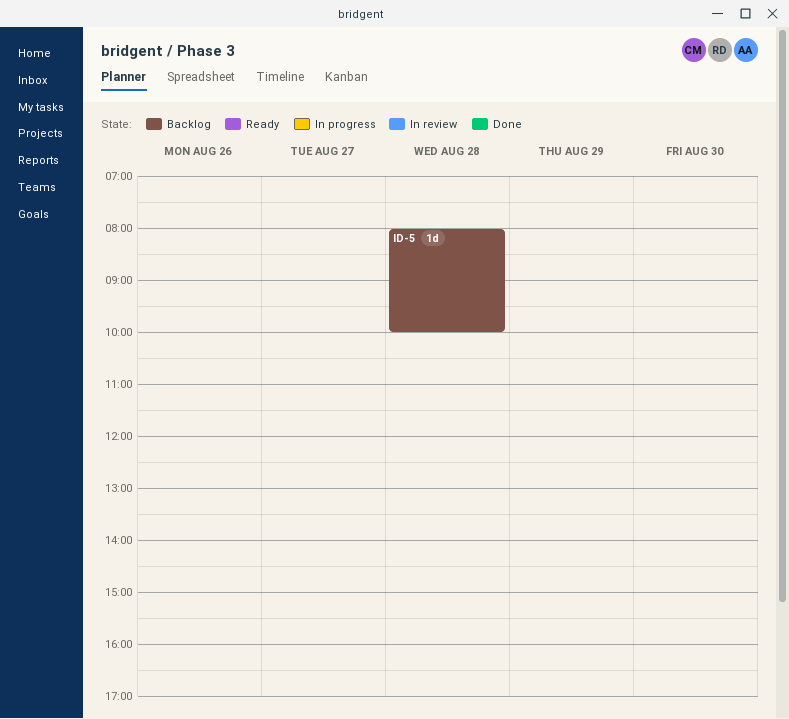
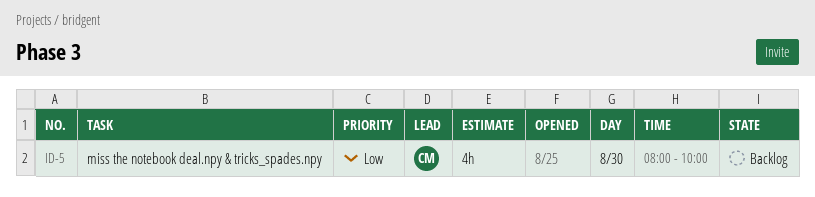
ID-5, estimate: 1d -> 4h
ID-5, day: Aug 28 -> Aug 30

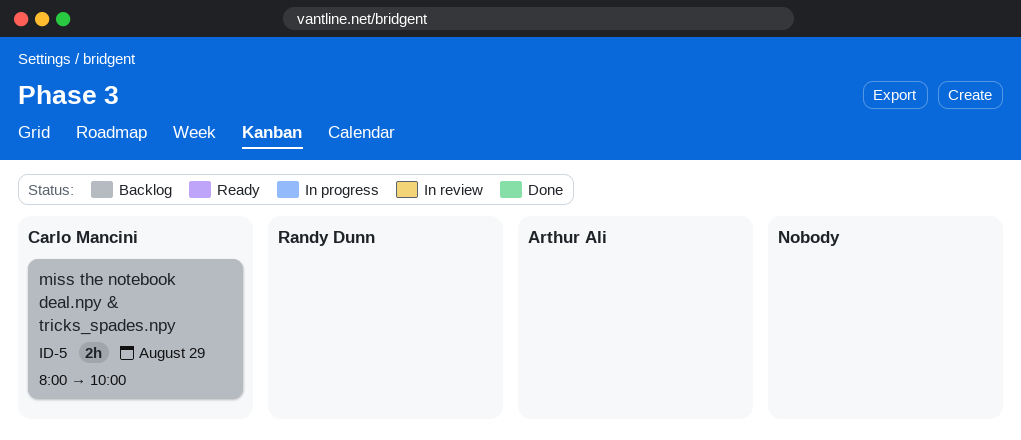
ID-5, estimate: 4h -> 2h
ID-5, day: Aug 30 -> Aug 29

